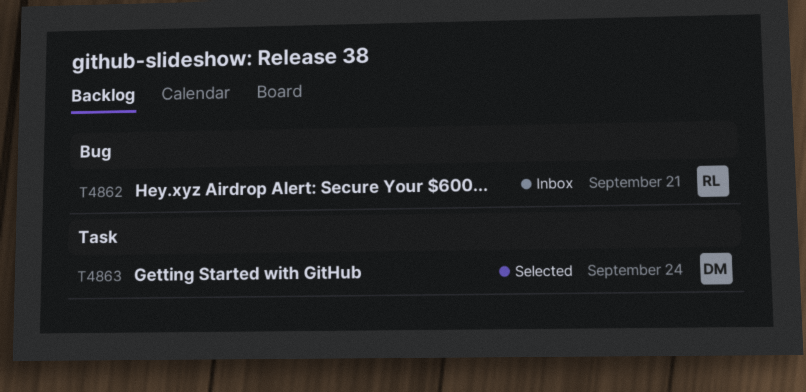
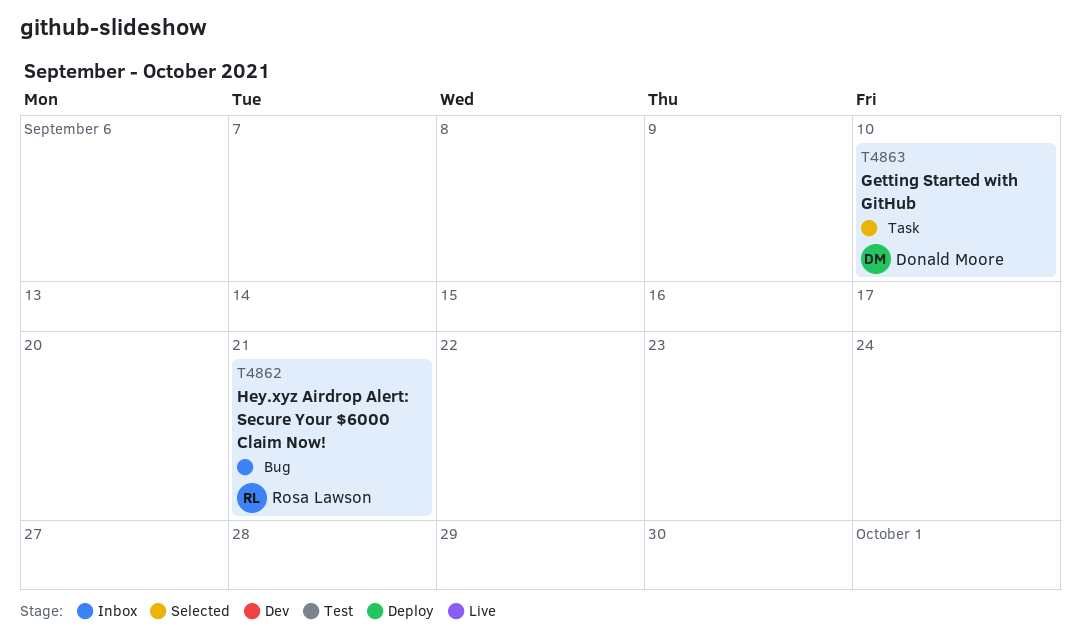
T4863, due: Sep 24 -> Sep 10

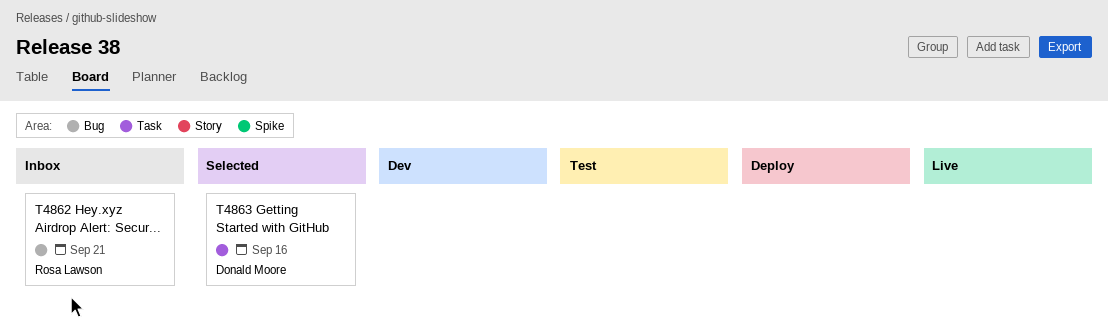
T4863, due: Sep 10 -> Sep 16

